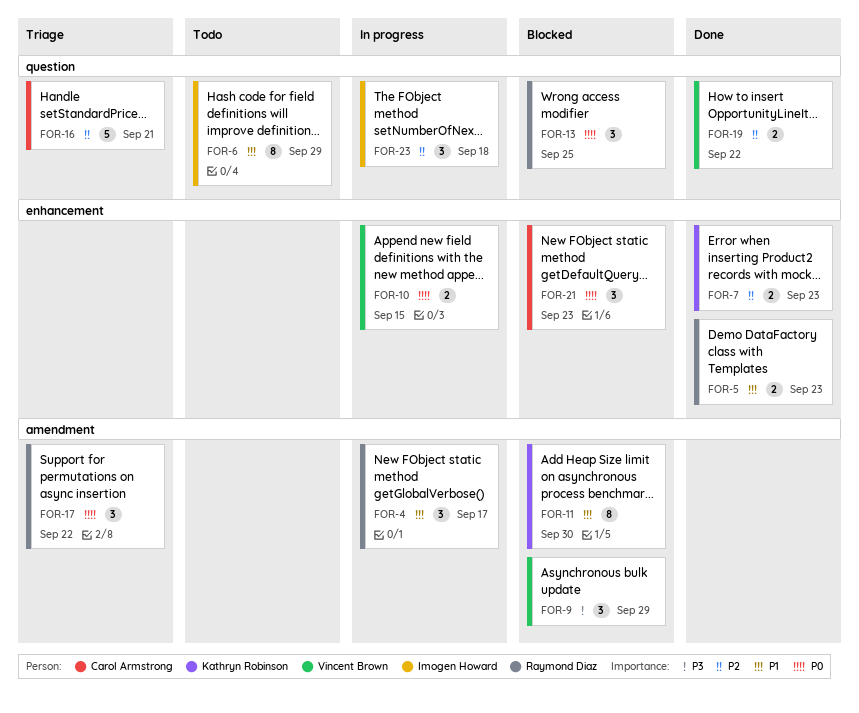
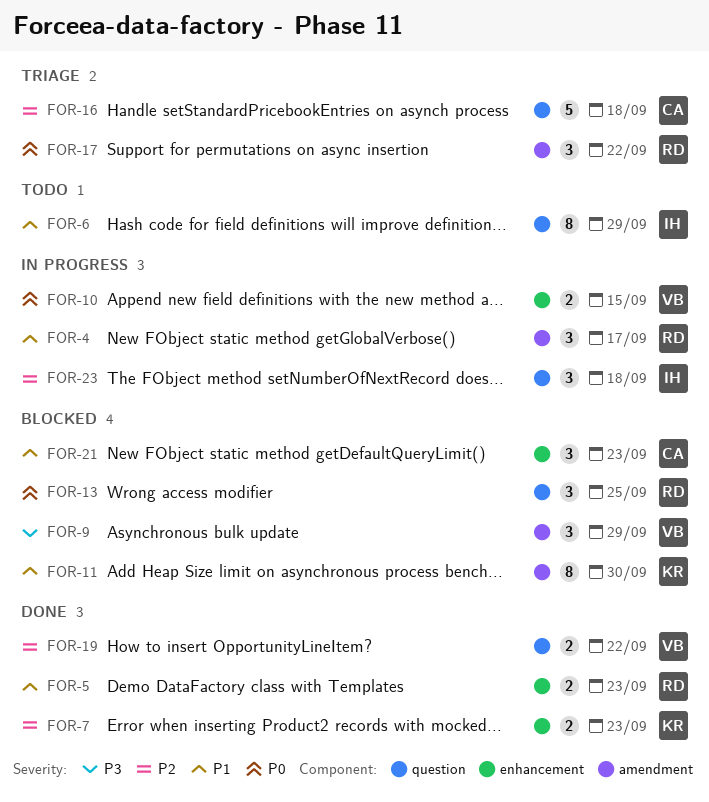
FOR-16, due: Sep 21 -> Sep 18
FOR-21, priority: P0 -> P1

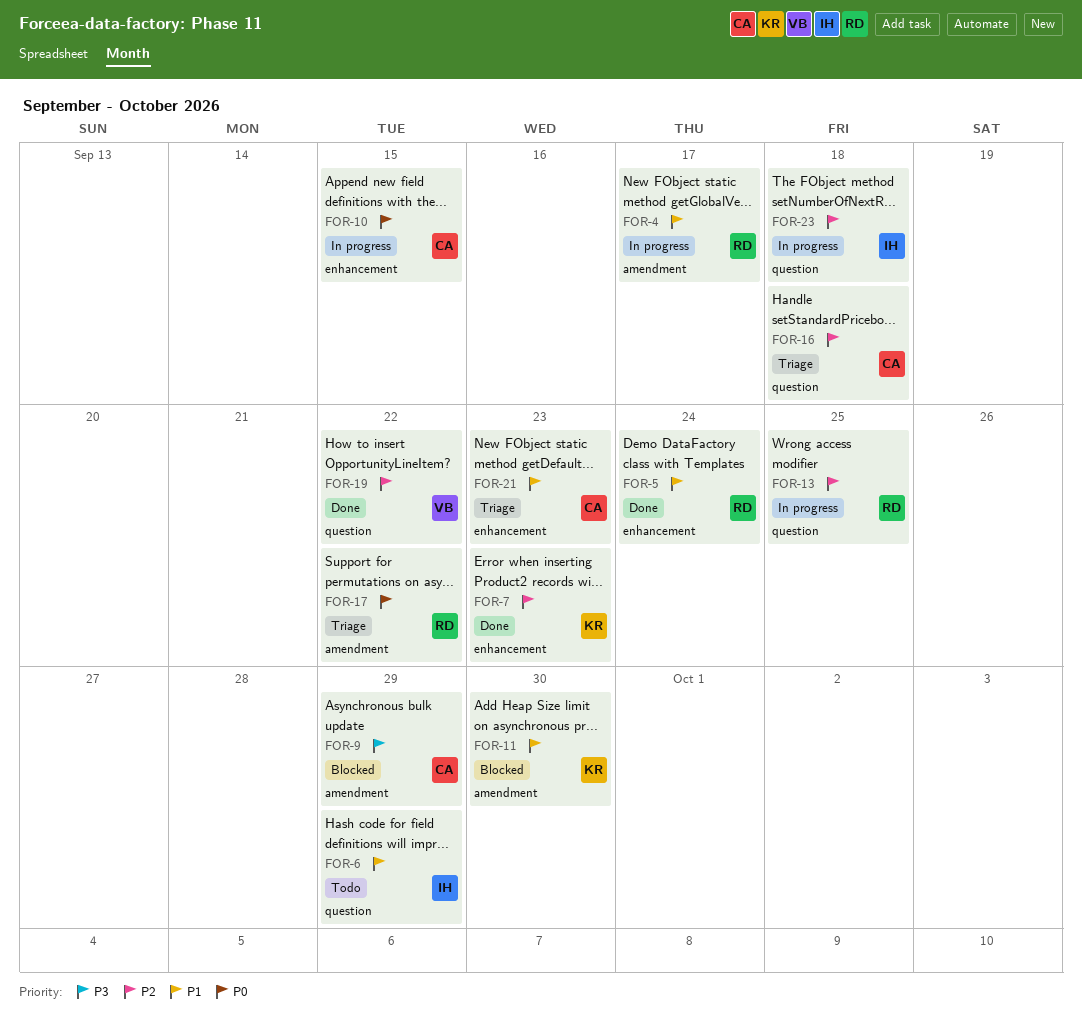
FOR-5, due: Sep 23 -> Sep 24
FOR-9, owner: VB -> CA
FOR-10, owner: VB -> CA
FOR-13, status: Blocked -> In progress
FOR-13, priority: P0 -> P2
FOR-21, status: Blocked -> Triage

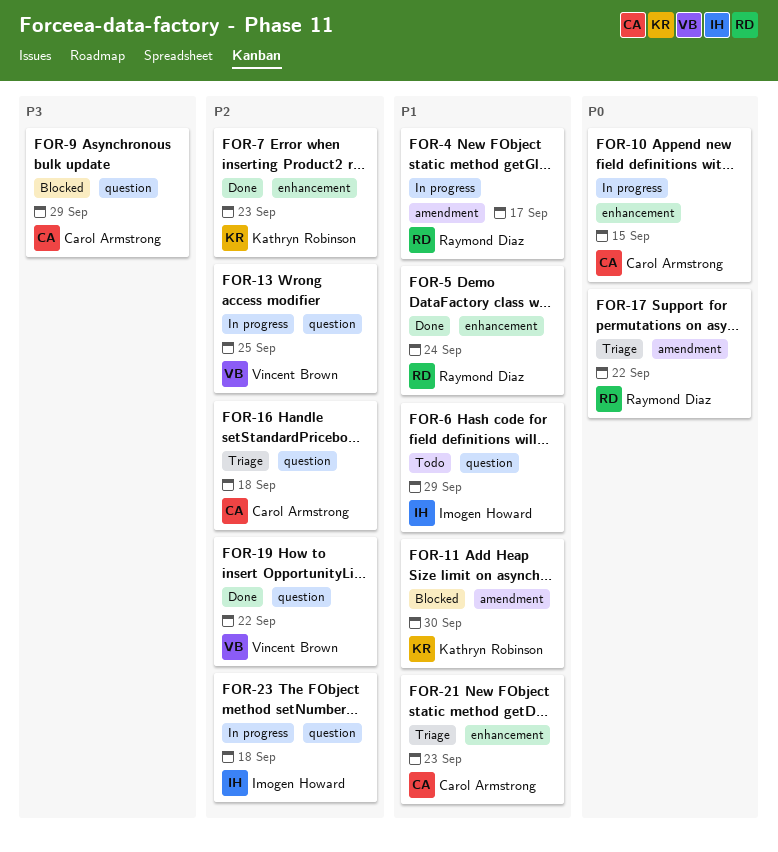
FOR-9, label: amendment -> question
FOR-13, owner: Raymond Diaz -> Vincent Brown

